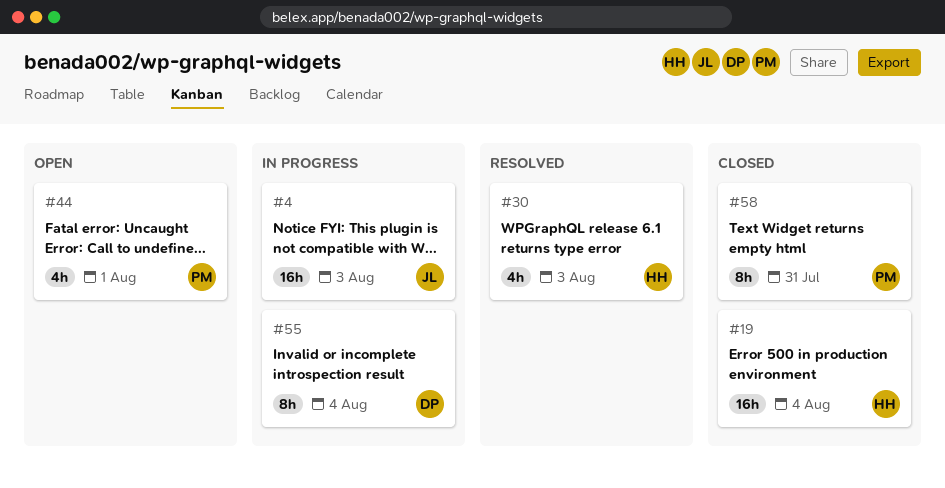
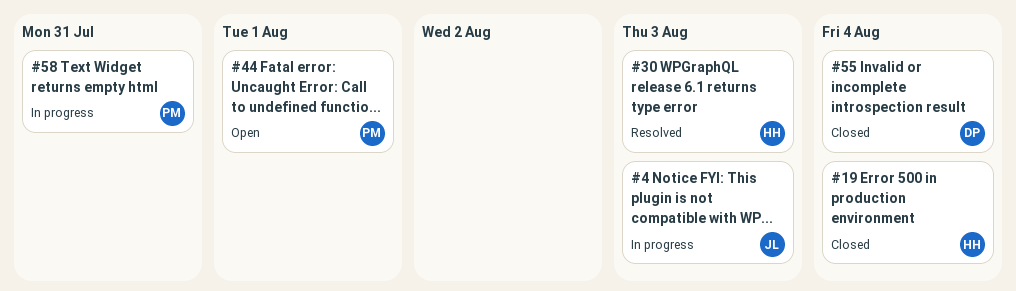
#55, status: In progress -> Closed
#58, status: Closed -> In progress

